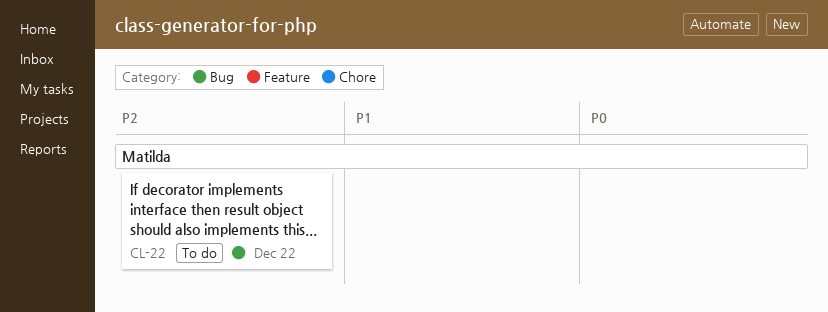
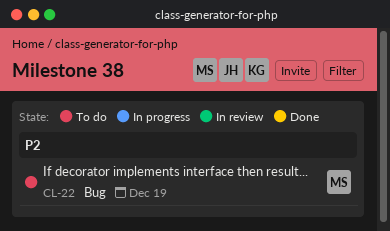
CL-22, due: Dec 22 -> Dec 19

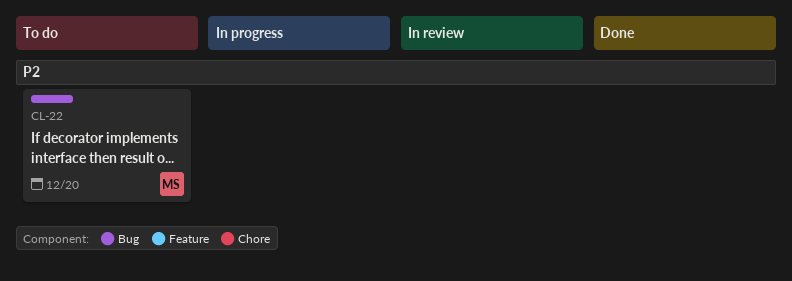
CL-22, due: Dec 19 -> Dec 20

